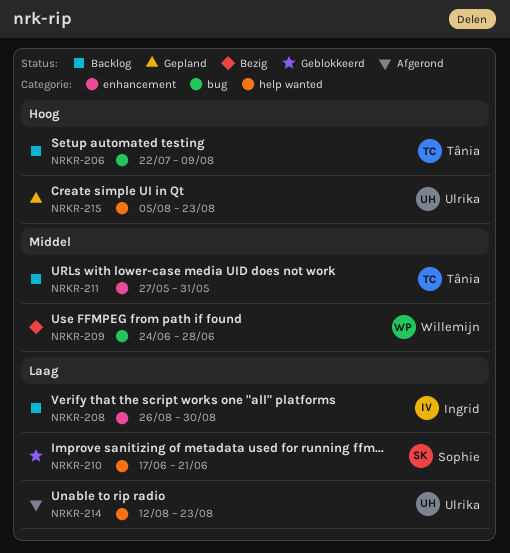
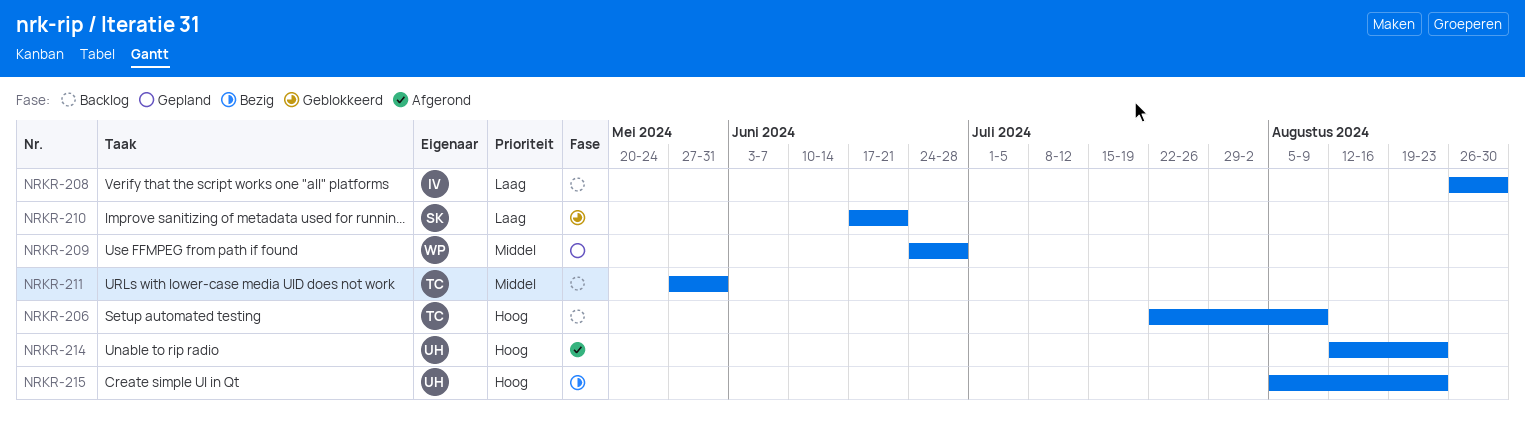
NRKR-209, status: Bezig -> Gepland
NRKR-214, priority: Laag -> Hoog
NRKR-215, status: Gepland -> Bezig

